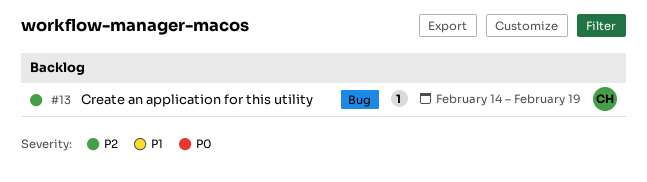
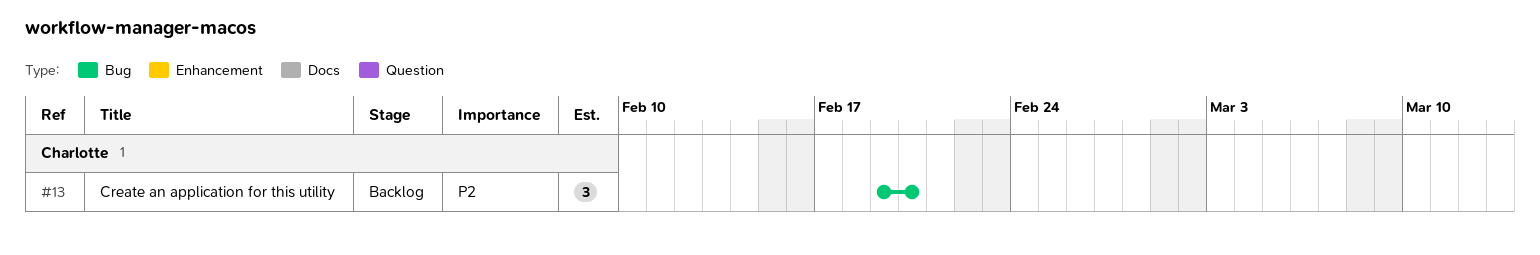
#13, estimate: 1 -> 3
#13, start: Feb 14 -> Feb 19
#13, due: Feb 19 -> Feb 20

